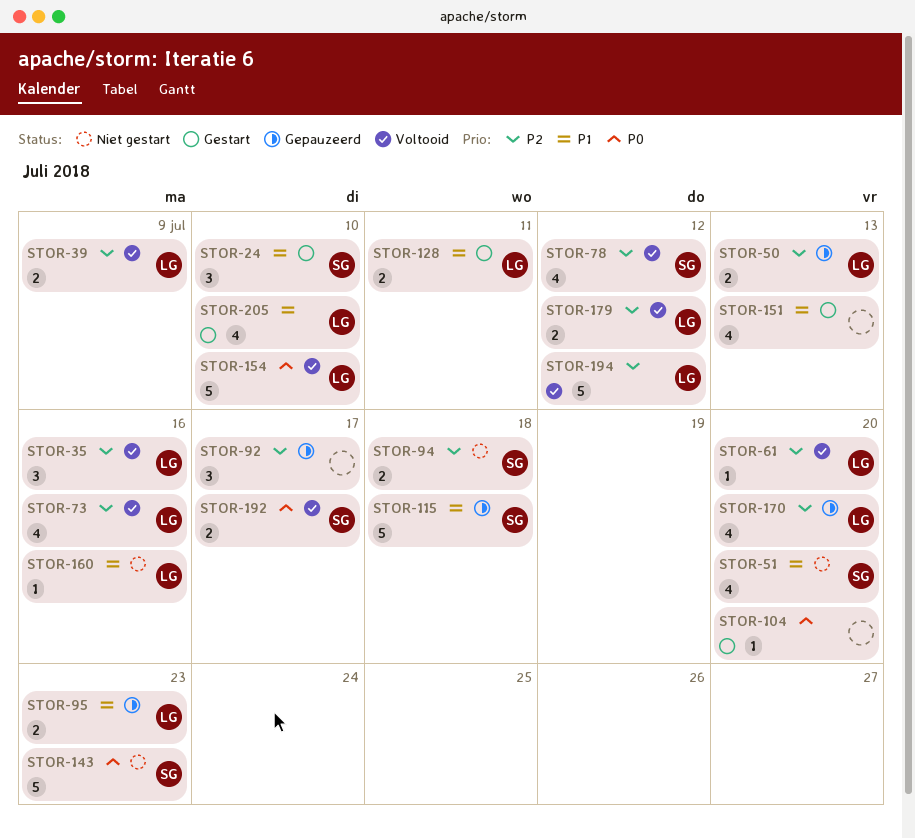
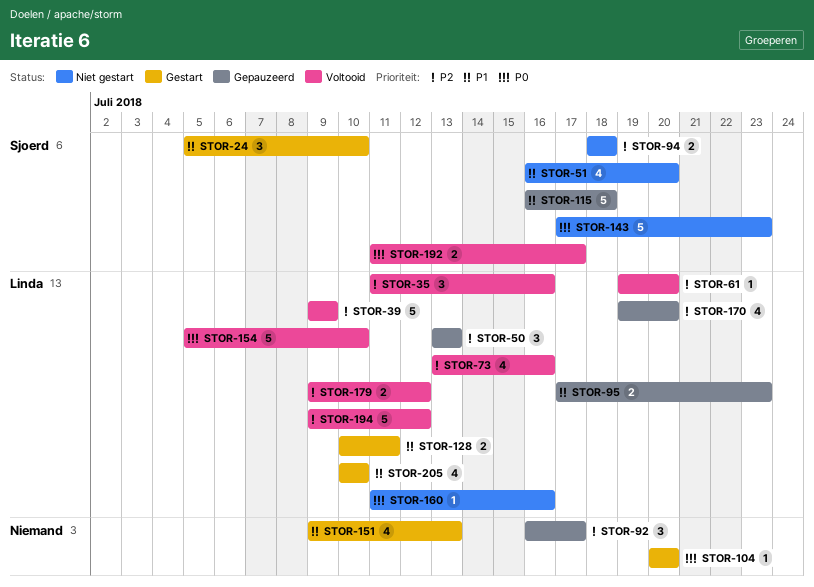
STOR-39, estimate: 2 -> 5
STOR-50, estimate: 2 -> 3
STOR-78: present -> none
STOR-160, priority: P1 -> P0

